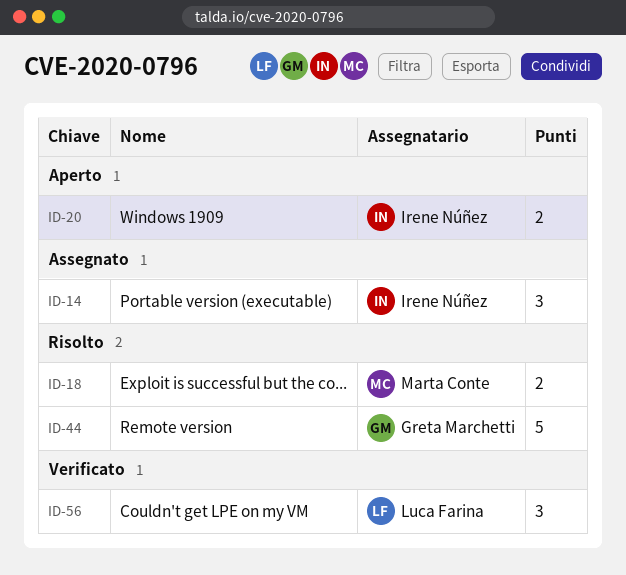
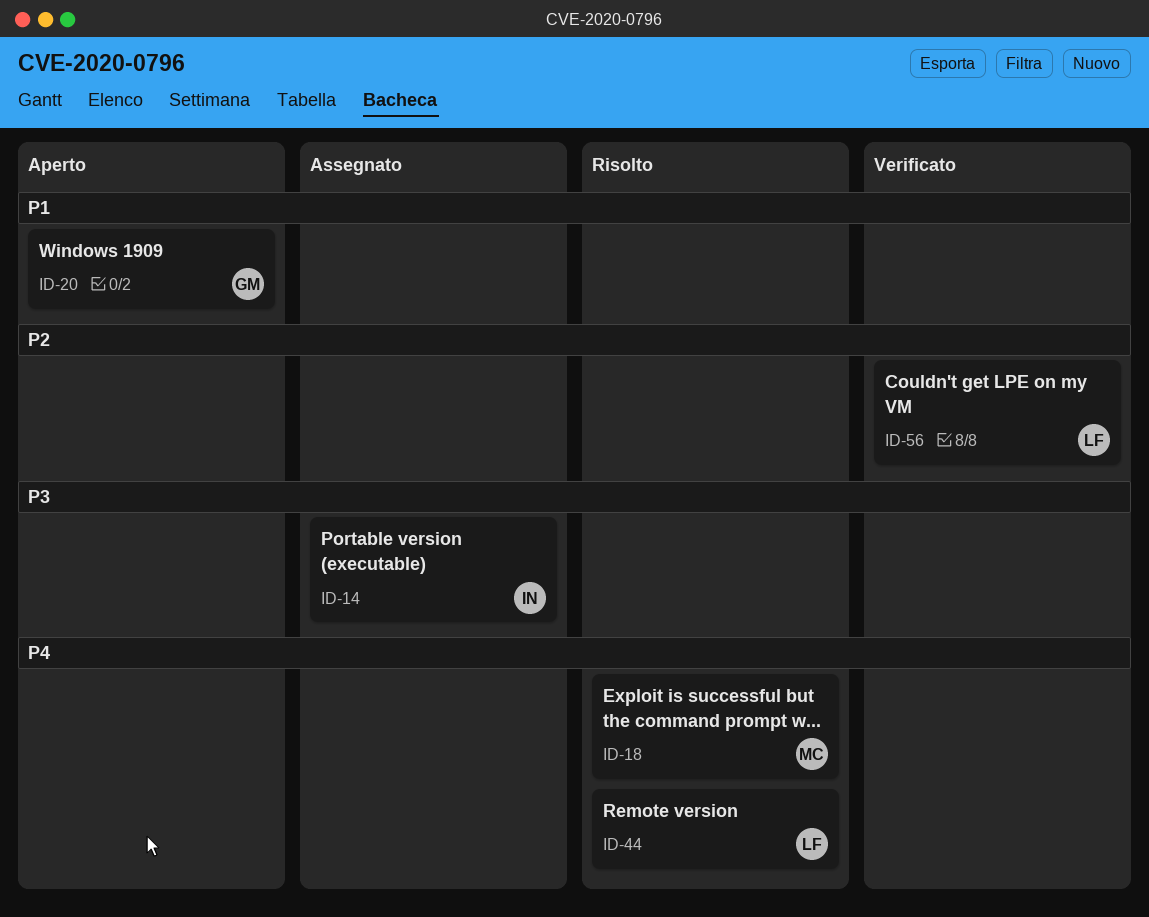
ID-20, owner: Irene Núñez -> Greta Marchetti
ID-44, owner: Greta Marchetti -> Luca Farina

